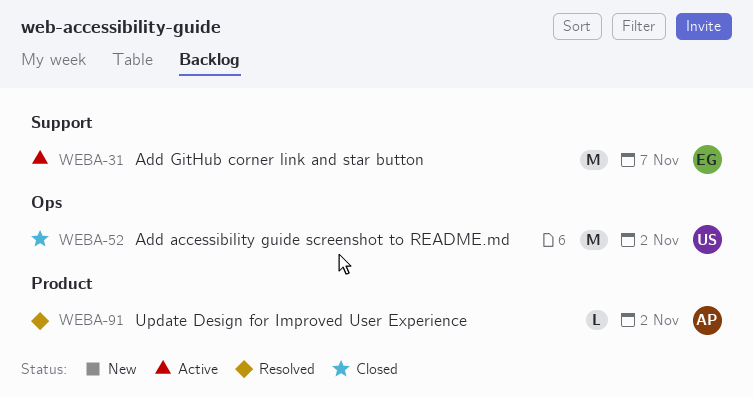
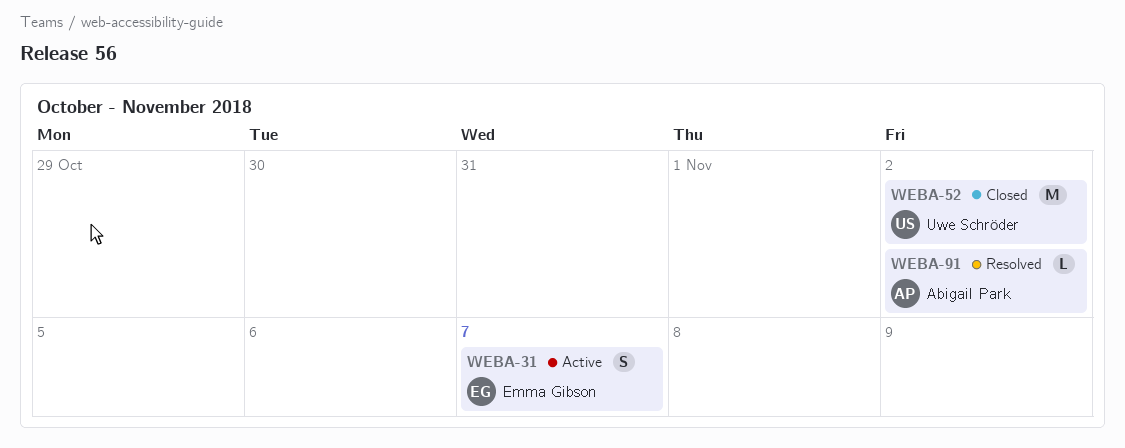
WEBA-31, estimate: M -> S

